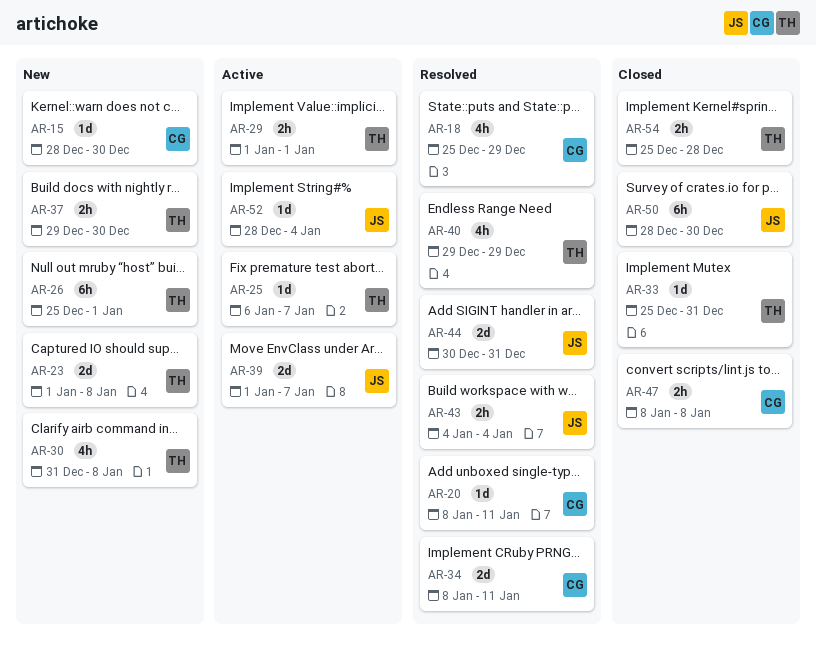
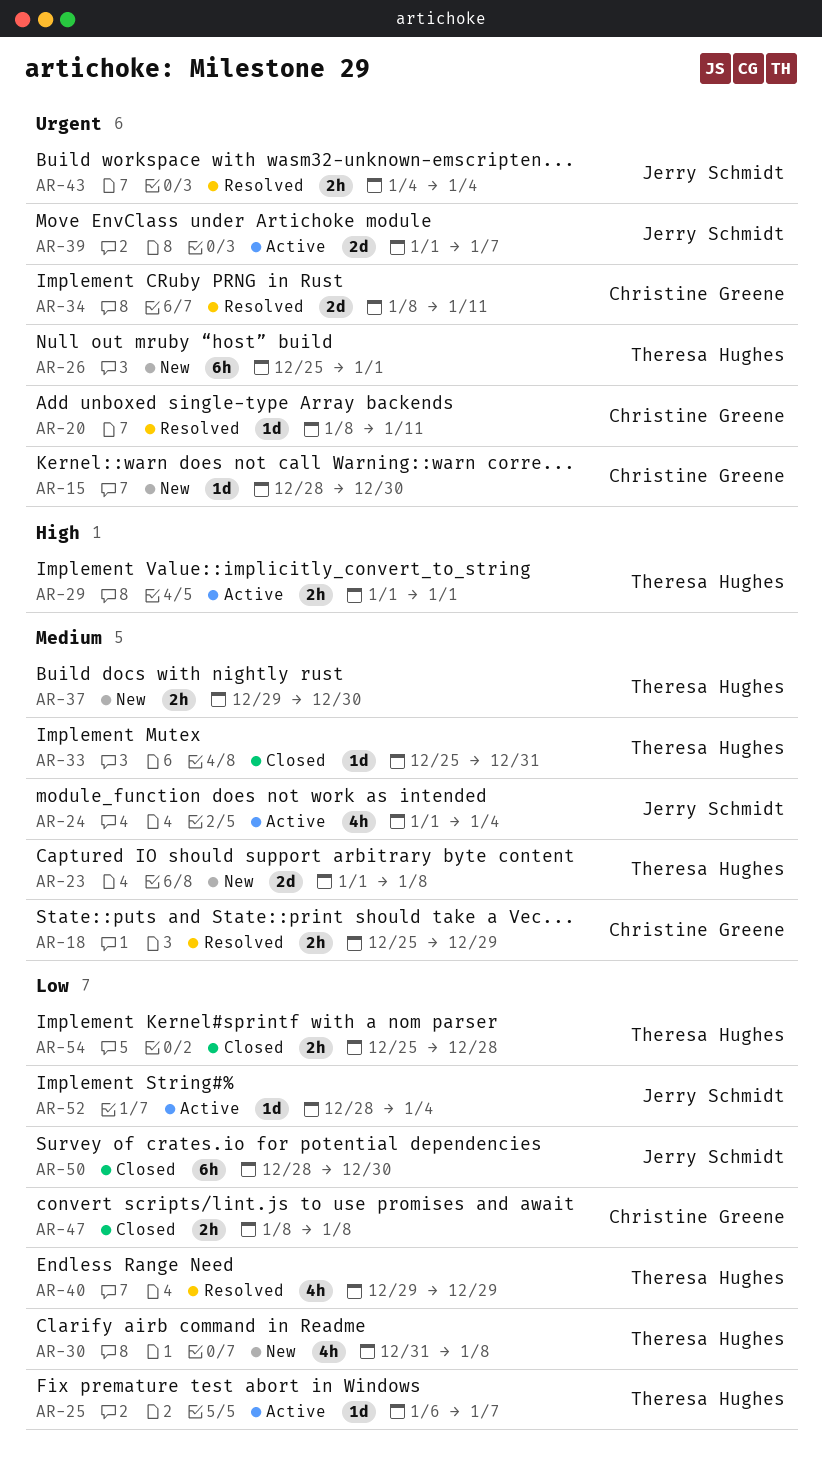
AR-18, estimate: 4h -> 2h
AR-24: none -> present
AR-44: present -> none

